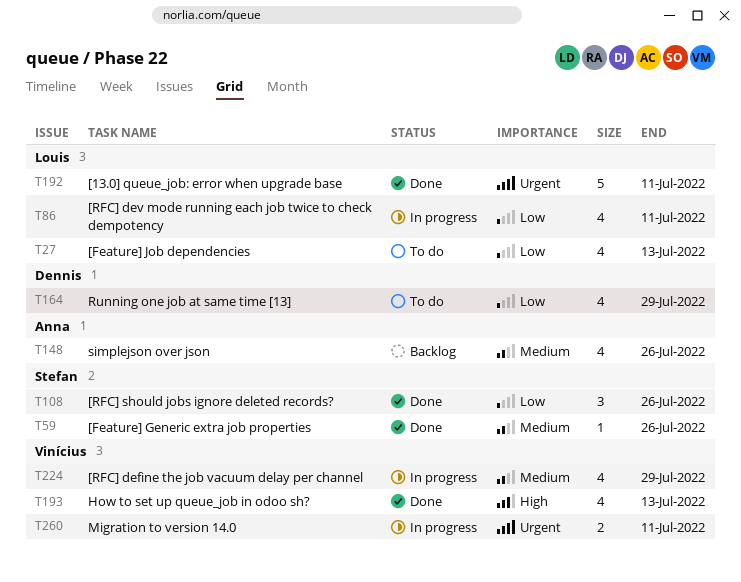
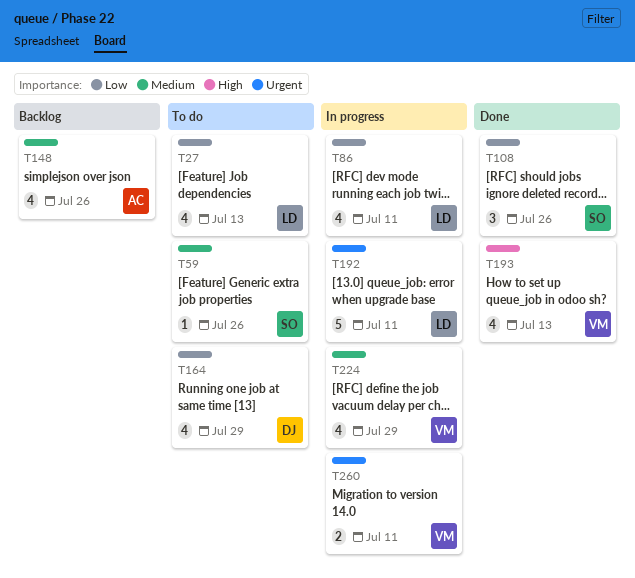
T59, status: Done -> To do
T192, status: Done -> In progress

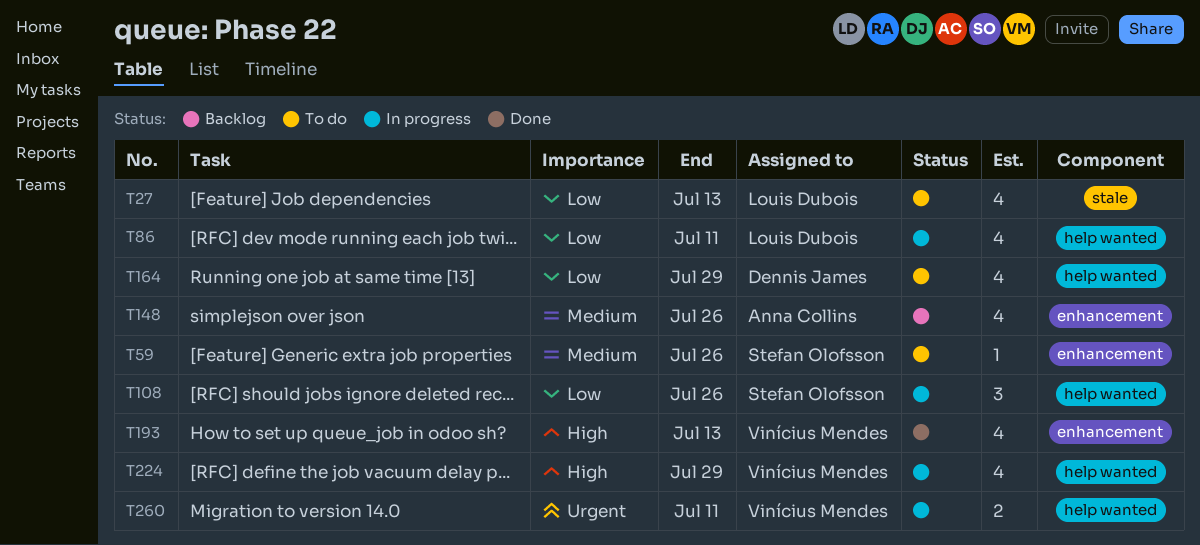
T108, status: Done -> In progress
T192: present -> none
T224, priority: Medium -> High

